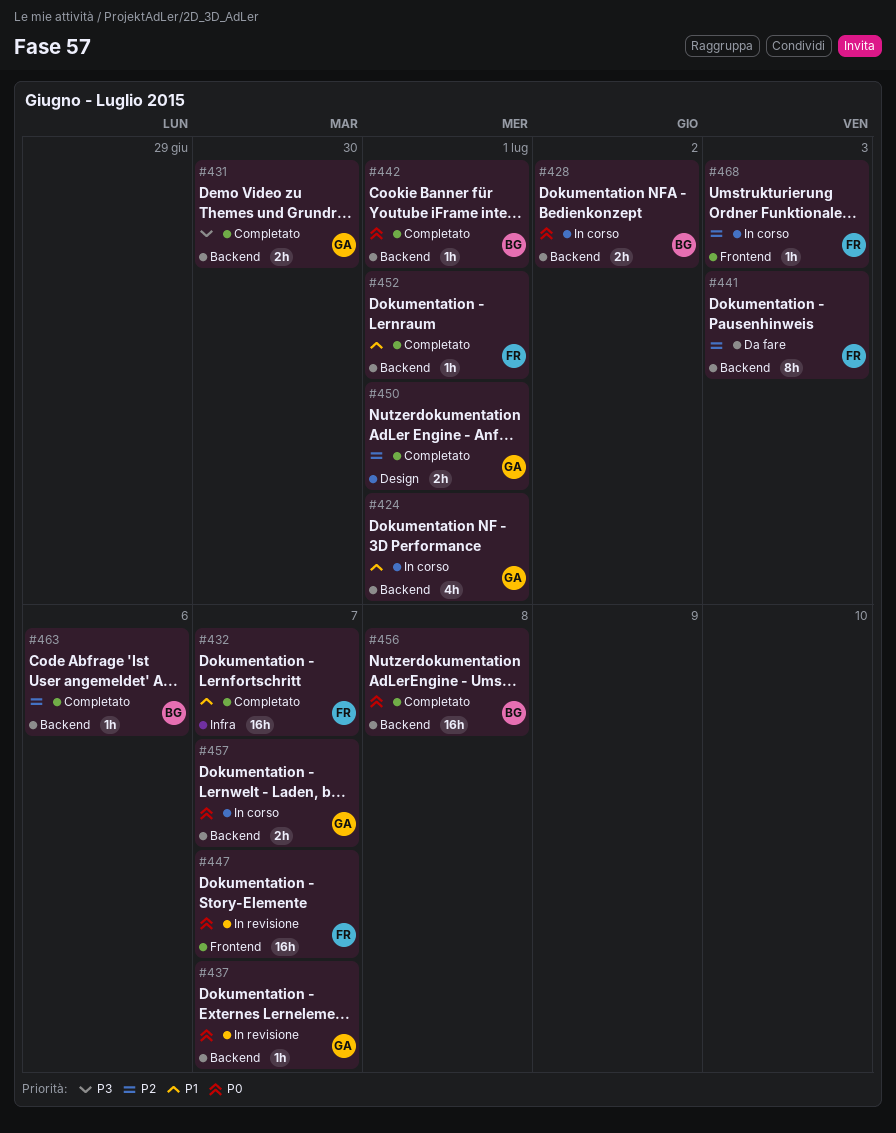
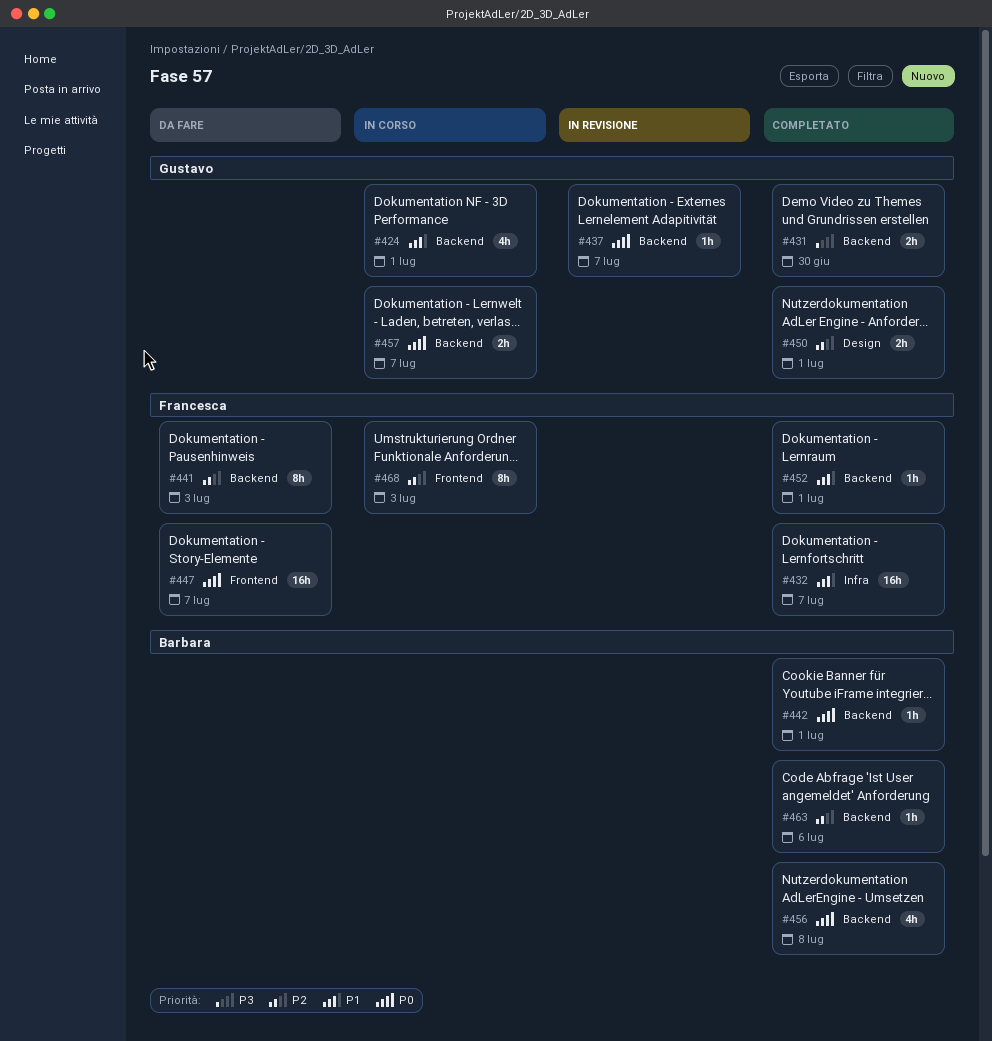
#428: present -> none
#447, status: In revisione -> Da fare
#456, estimate: 16h -> 4h
#468, estimate: 1h -> 8h

